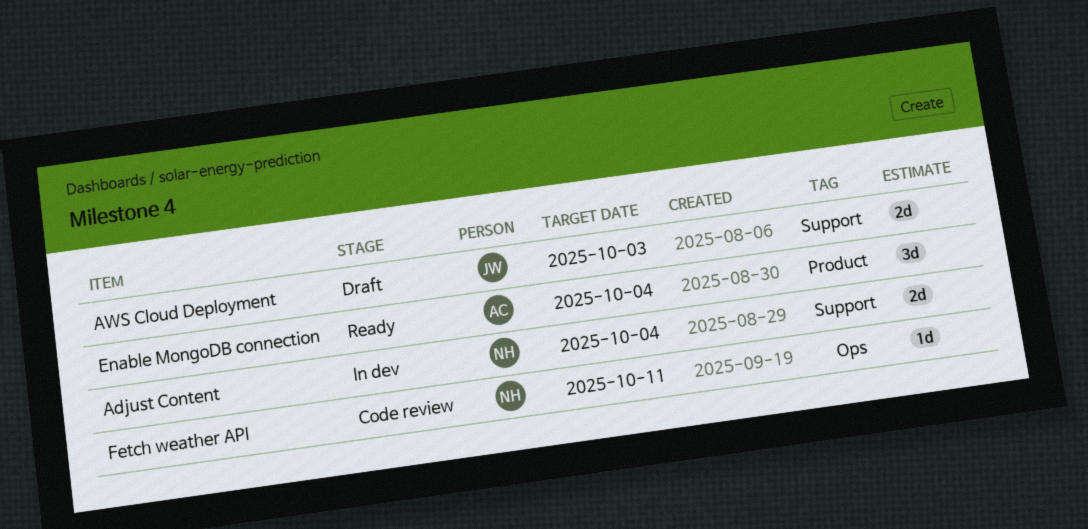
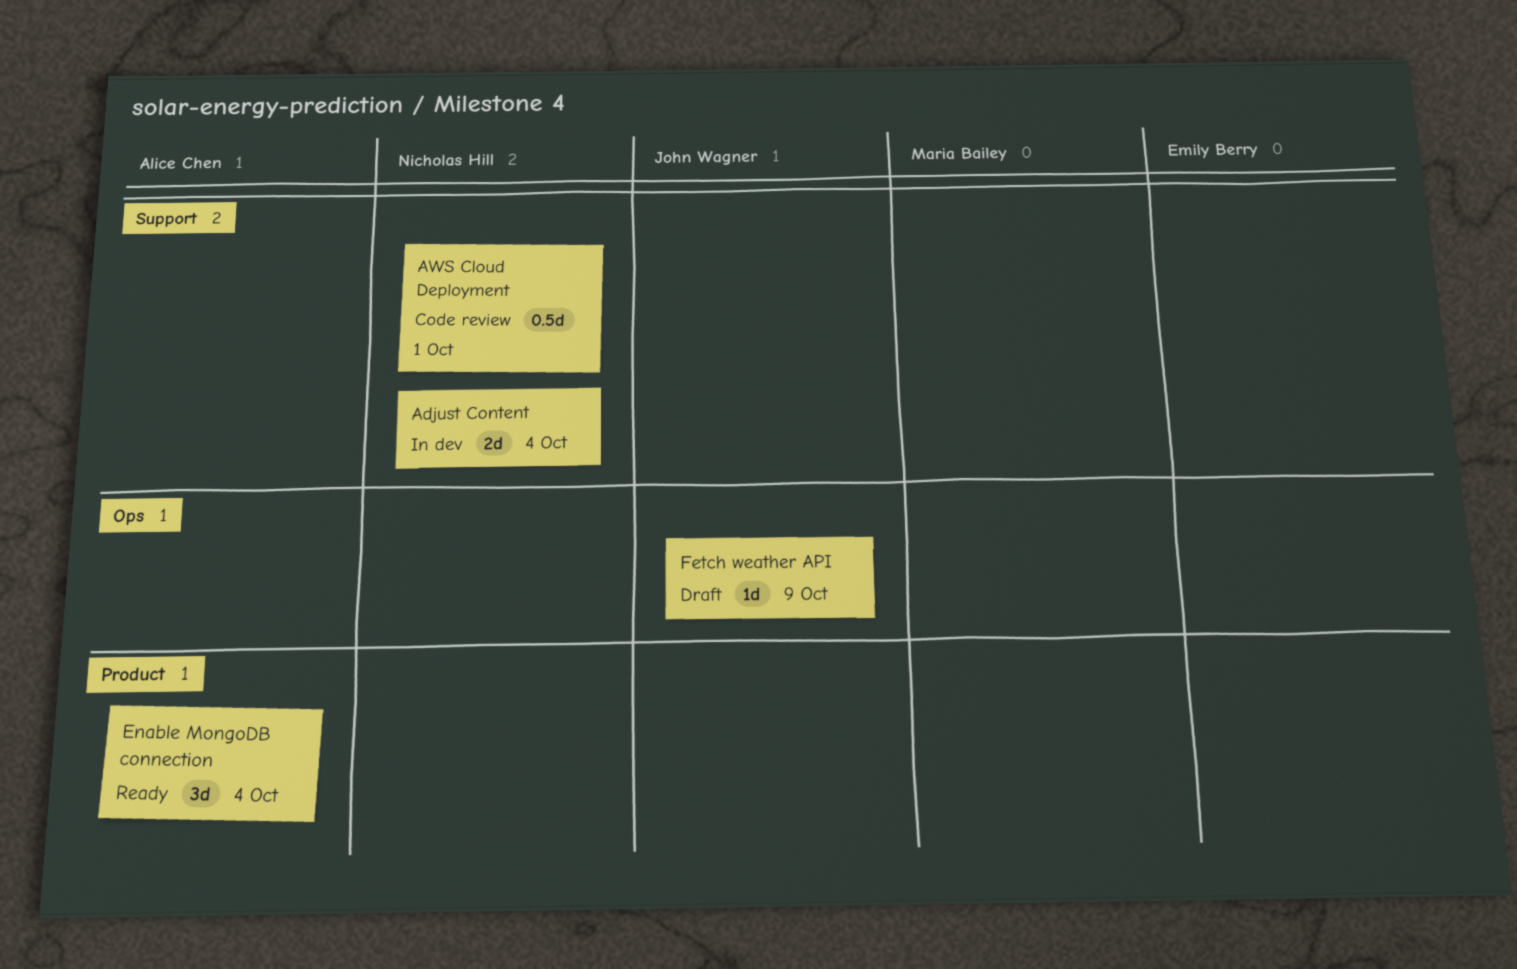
AWS Cloud Deployment, status: Draft -> Code review
AWS Cloud Deployment, owner: John Wagner -> Nicholas Hill
AWS Cloud Deployment, estimate: 2d -> 0.5d
AWS Cloud Deployment, due: Oct 3 -> Oct 1
Fetch weather API, status: Code review -> Draft
Fetch weather API, owner: Nicholas Hill -> John Wagner
Fetch weather API, due: Oct 11 -> Oct 9

